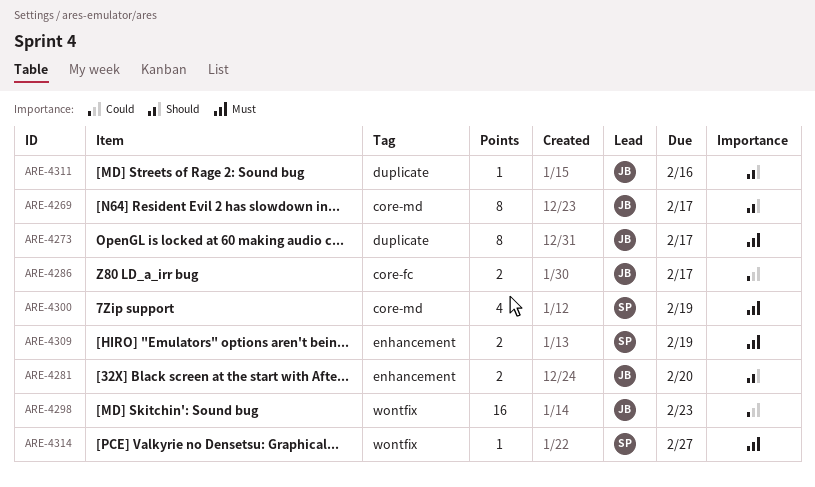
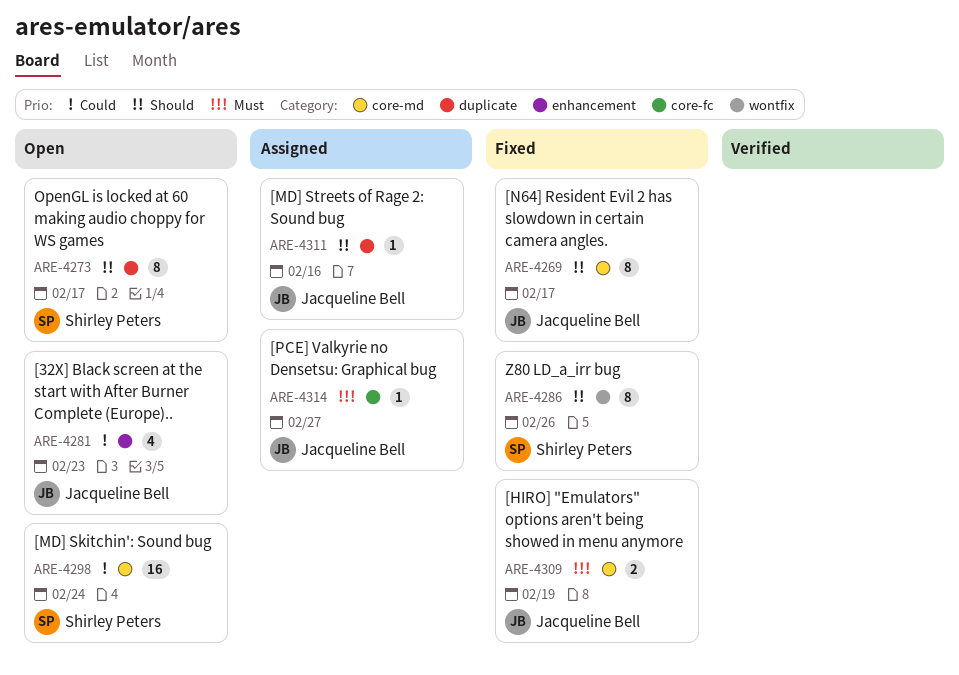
ARE-4273, owner: Jacqueline Bell -> Shirley Peters
ARE-4273, priority: Must -> Should
ARE-4281, priority: Should -> Could
ARE-4281, estimate: 2 -> 4
ARE-4281, due: Feb 20 -> Feb 23
ARE-4286, owner: Jacqueline Bell -> Shirley Peters
ARE-4286, priority: Could -> Should
ARE-4286, label: core-fc -> wontfix
ARE-4286, estimate: 2 -> 8
ARE-4286, due: Feb 17 -> Feb 26
ARE-4298, owner: Jacqueline Bell -> Shirley Peters
ARE-4298, label: wontfix -> core-md
ARE-4298, due: Feb 23 -> Feb 24
ARE-4300: present -> none
ARE-4309, owner: Shirley Peters -> Jacqueline Bell
ARE-4309, label: enhancement -> core-md
ARE-4314, owner: Shirley Peters -> Jacqueline Bell
ARE-4314, label: wontfix -> core-fc

